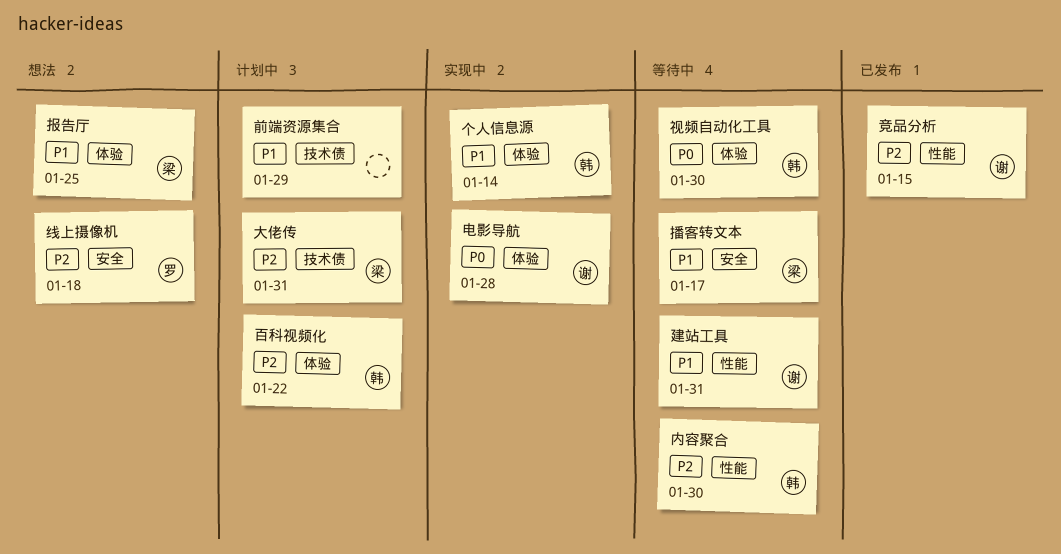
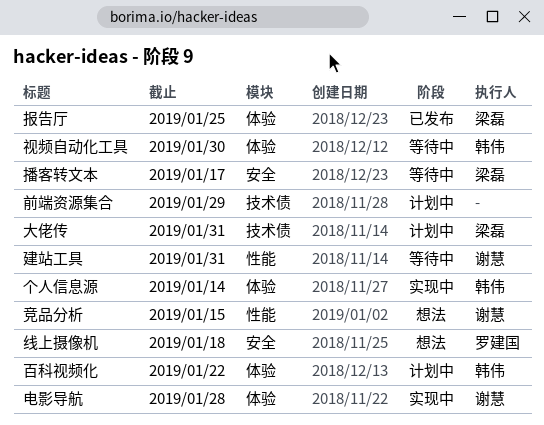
内容聚合: present -> none
报告厅, status: 想法 -> 已发布
竞品分析, status: 已发布 -> 想法

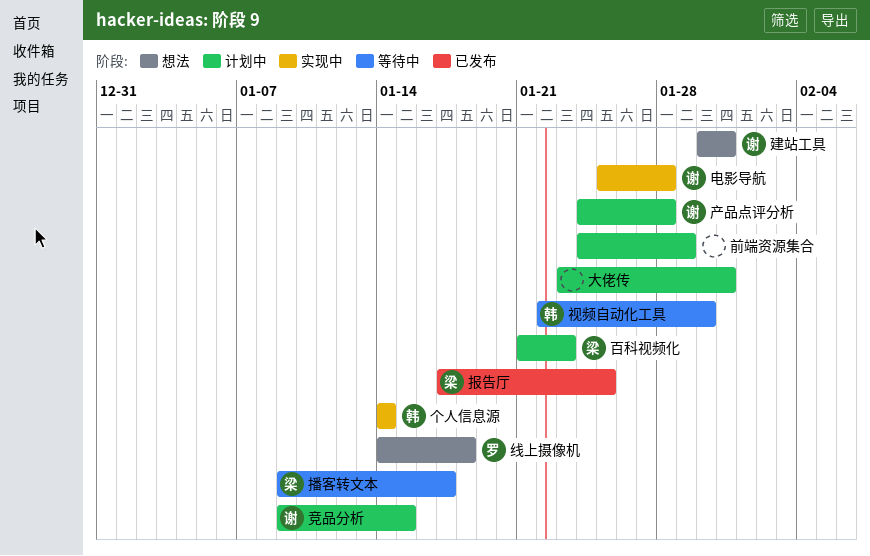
产品点评分析: none -> present
大佬传, owner: 梁磊 -> none
建站工具, status: 等待中 -> 想法
百科视频化, owner: 韩伟 -> 梁磊
百科视频化, due: Jan 22 -> Jan 23
竞品分析, status: 想法 -> 计划中

